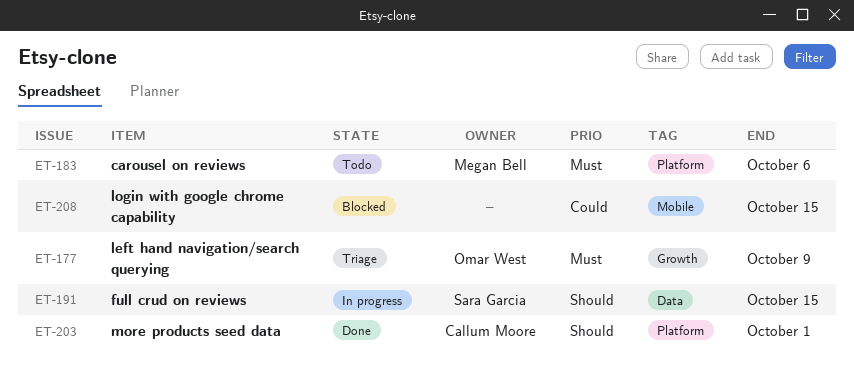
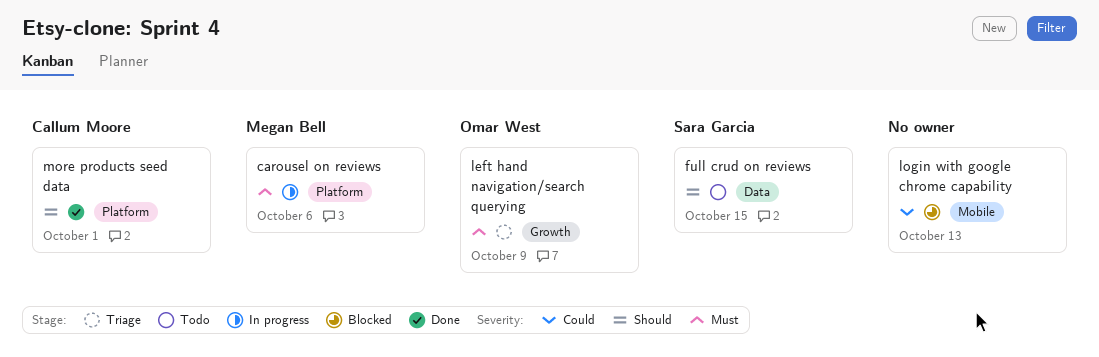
carousel on reviews, status: Todo -> In progress
full crud on reviews, status: In progress -> Todo
login with google chrome capability, due: Oct 15 -> Oct 13

